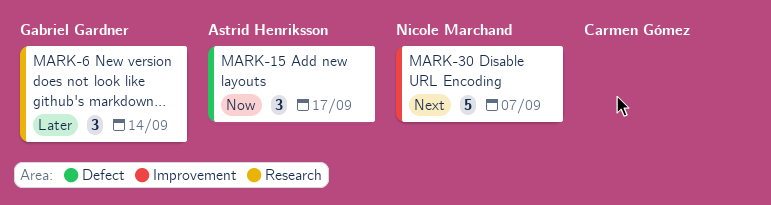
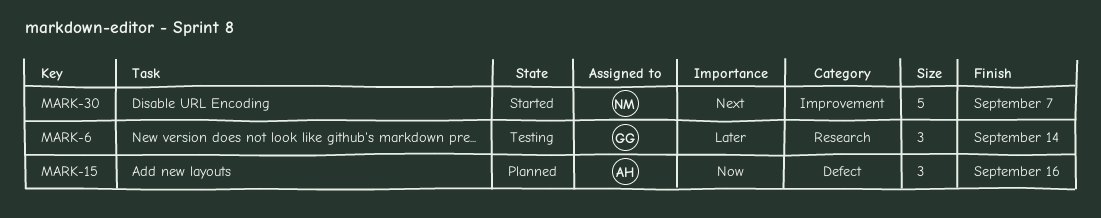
MARK-15, due: Sep 17 -> Sep 16

